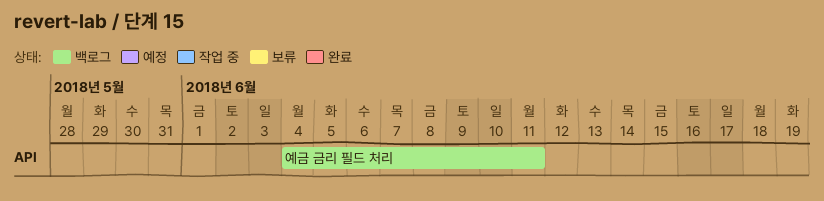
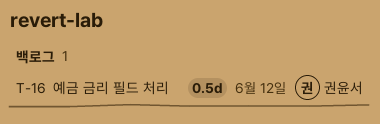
예금 금리 필드 처리, due: Jun 11 -> Jun 12

